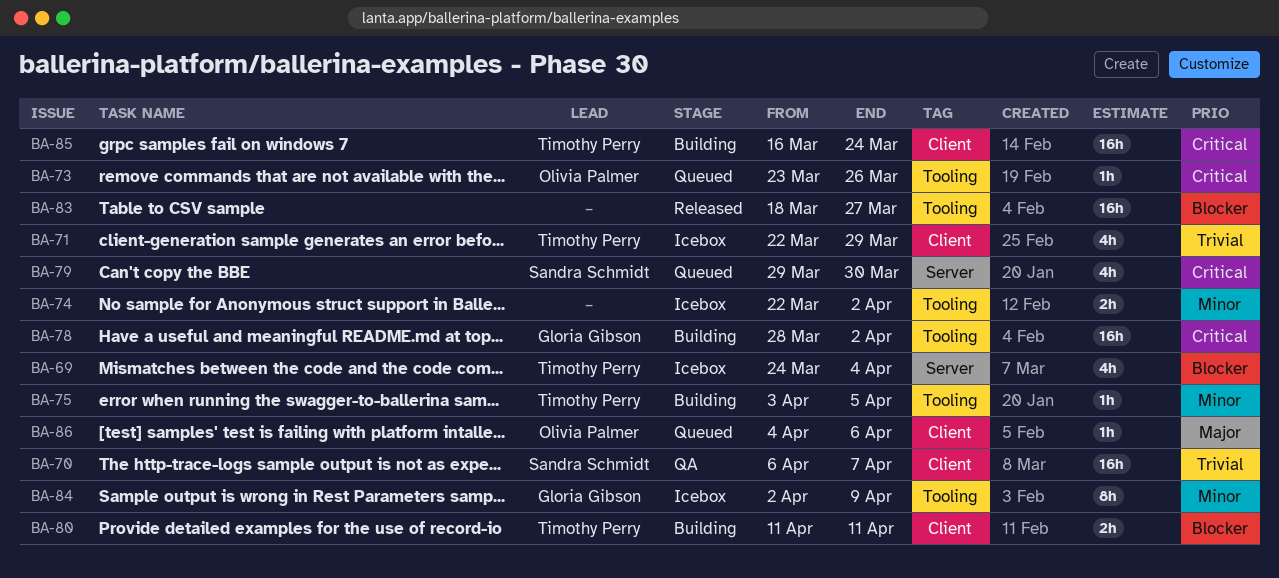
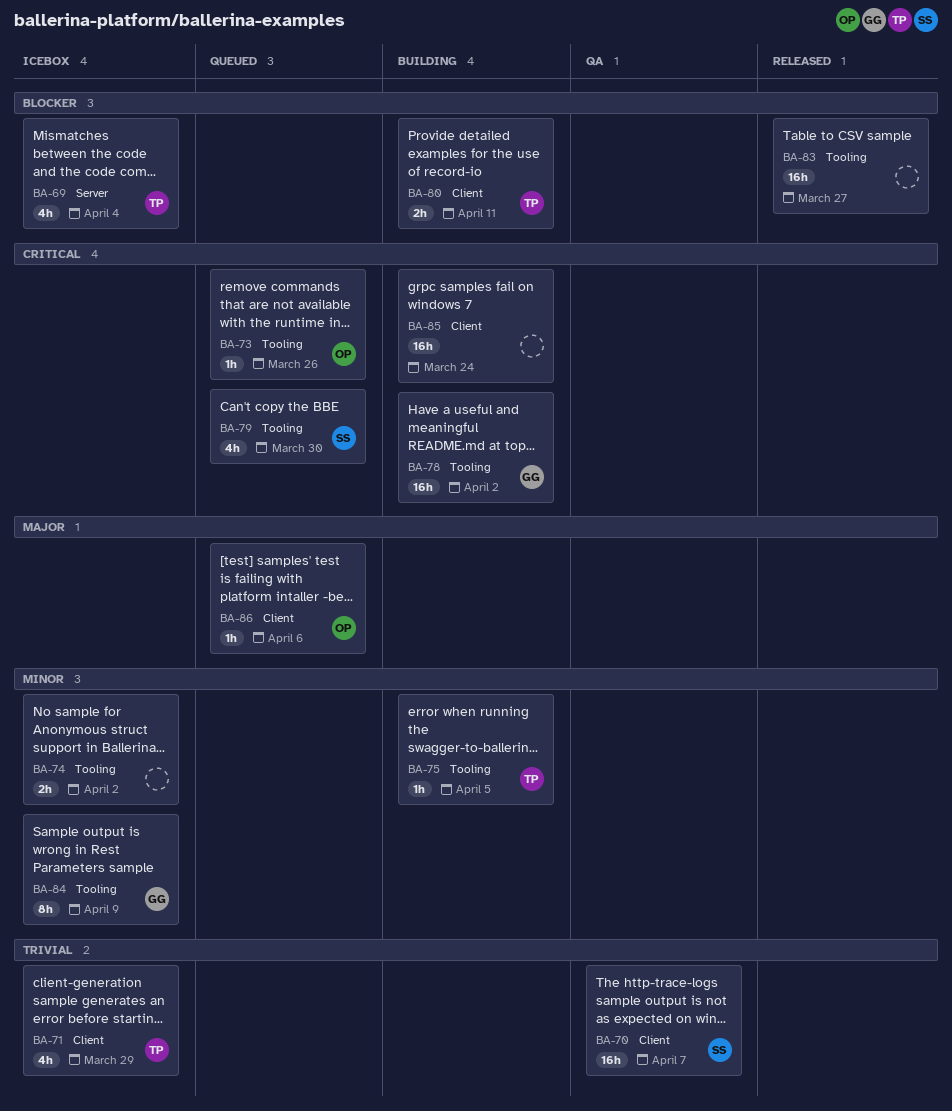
BA-79, label: Server -> Tooling
BA-85, owner: Timothy Perry -> none

